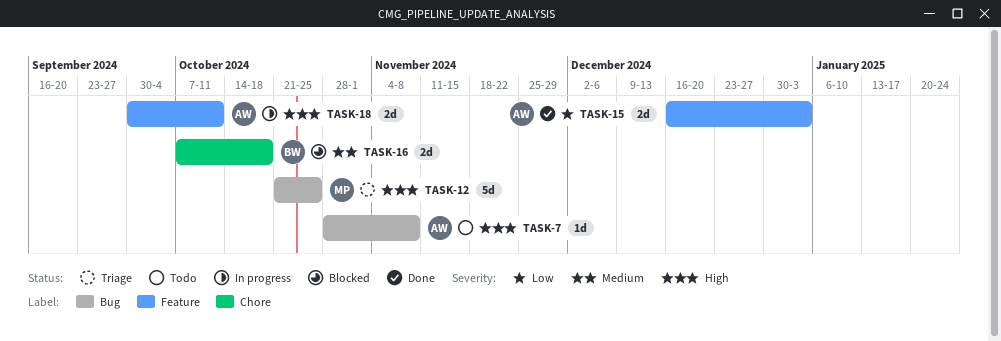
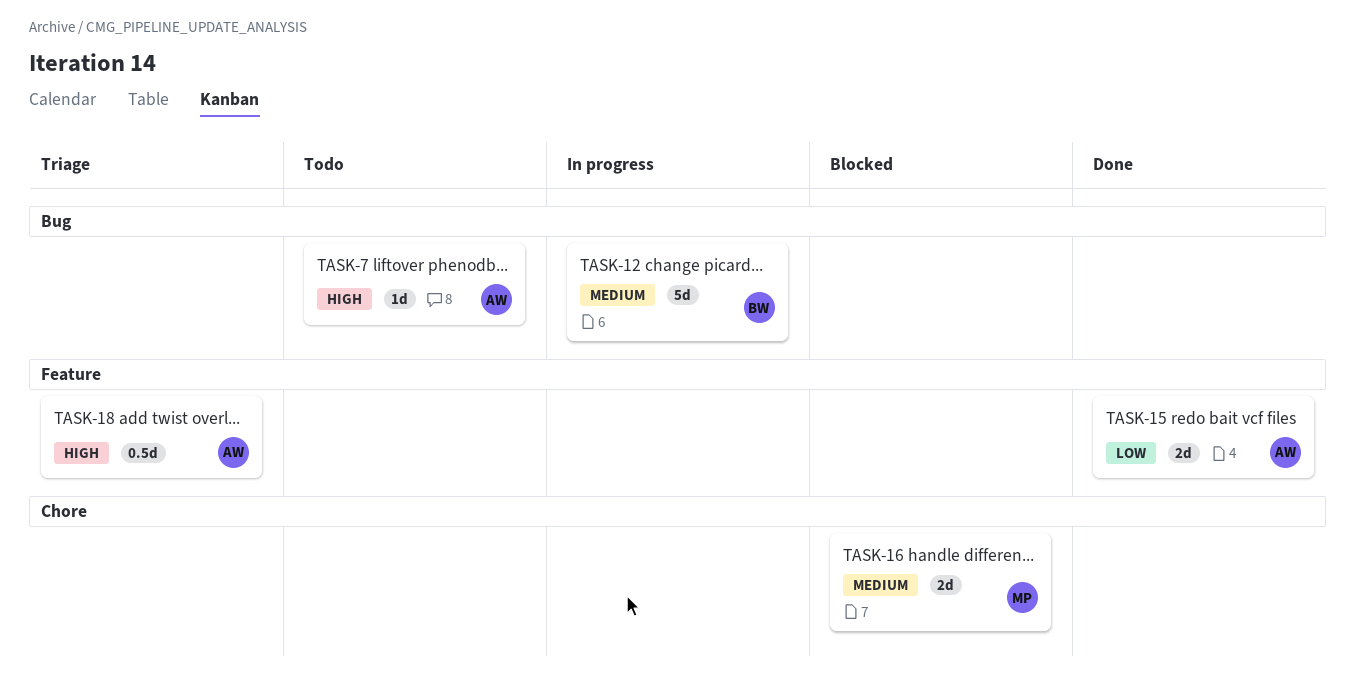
TASK-12, status: Triage -> In progress
TASK-12, owner: MP -> BW
TASK-12, priority: High -> Medium
TASK-16, owner: BW -> MP
TASK-18, status: In progress -> Triage
TASK-18, estimate: 2d -> 0.5d

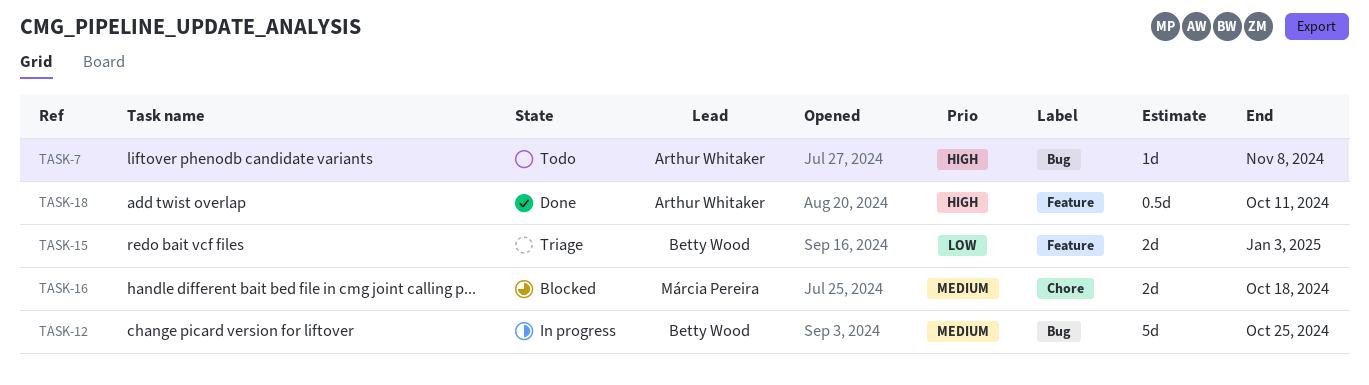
TASK-15, status: Done -> Triage
TASK-15, owner: Arthur Whitaker -> Betty Wood
TASK-18, status: Triage -> Done

